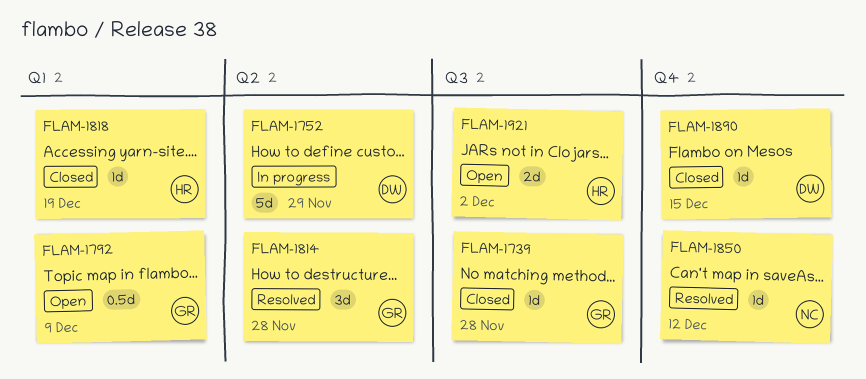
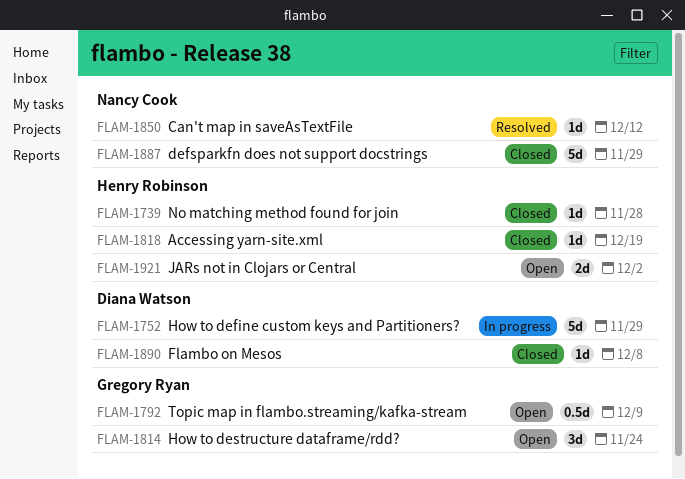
FLAM-1739, owner: Gregory Ryan -> Henry Robinson
FLAM-1814, status: Resolved -> Open
FLAM-1814, due: Nov 28 -> Nov 24
FLAM-1887: none -> present
FLAM-1890, due: Dec 15 -> Dec 8

